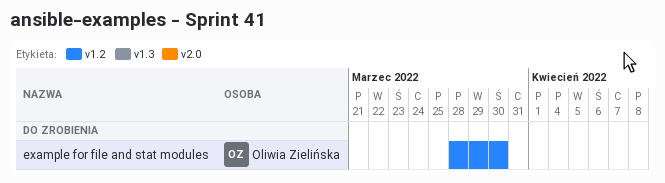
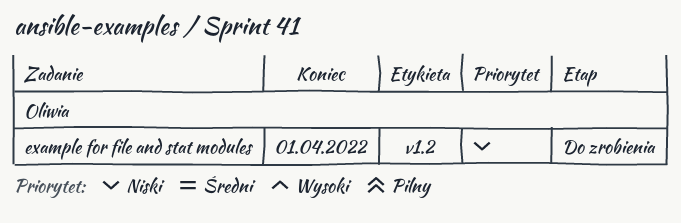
example for file and stat modules, due: Mar 30 -> Apr 1

